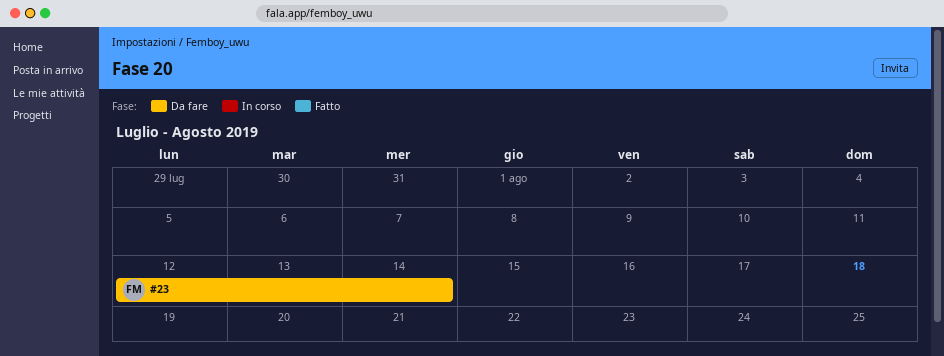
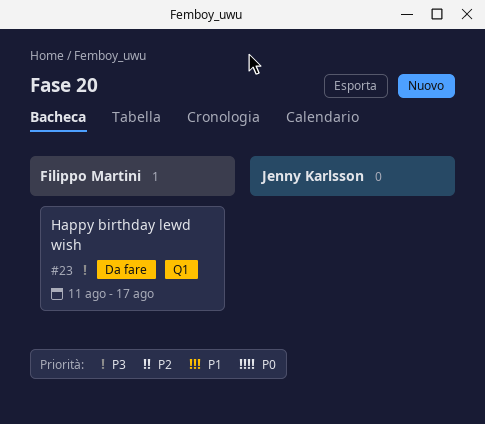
#23, start: Aug 12 -> Aug 11
#23, due: Aug 14 -> Aug 17

